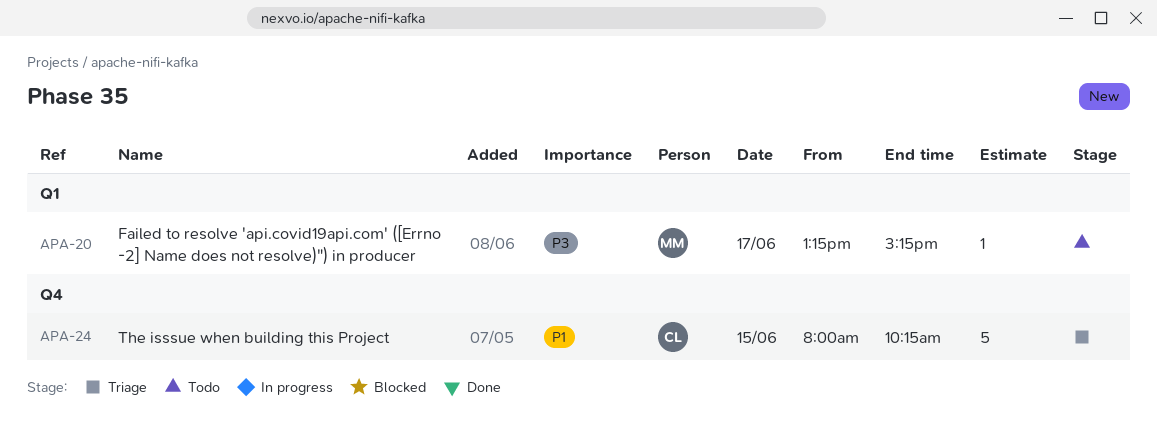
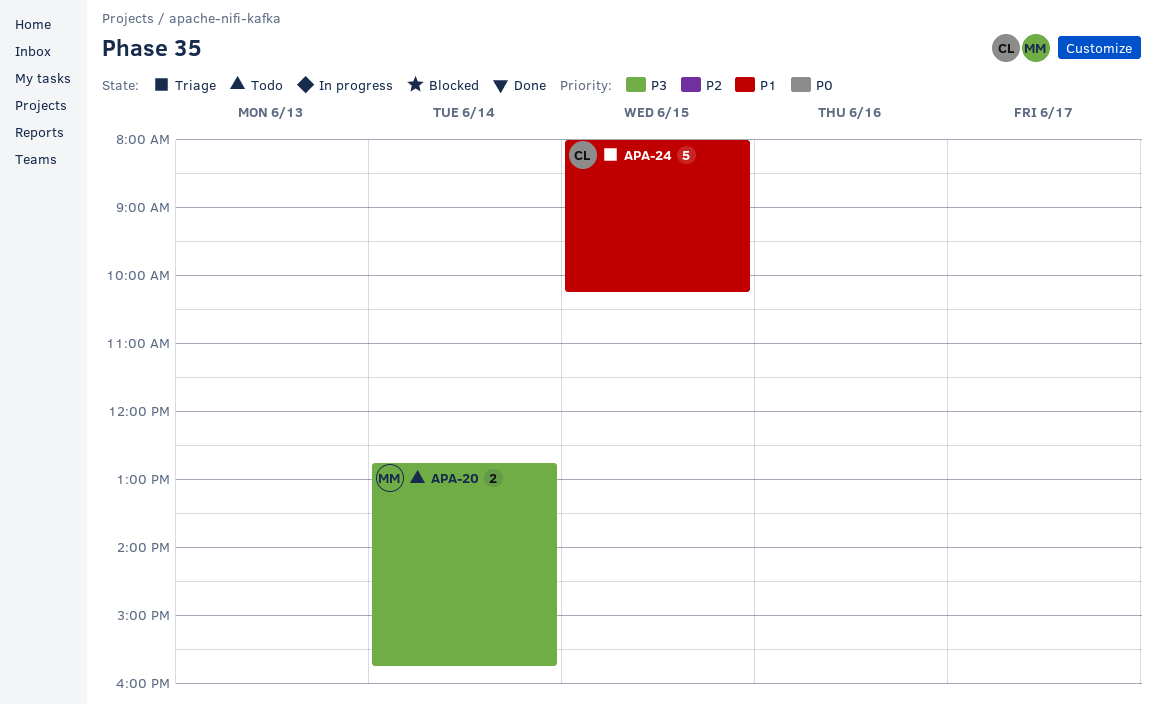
APA-20, estimate: 1 -> 2
APA-20, day: Jun 17 -> Jun 14
APA-20, begins: 13:15 -> 12:45
APA-20, ends: 15:15 -> 15:45

